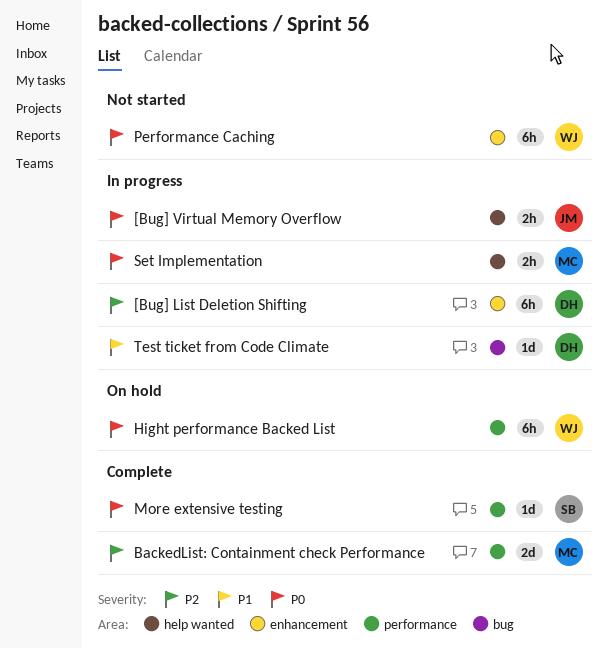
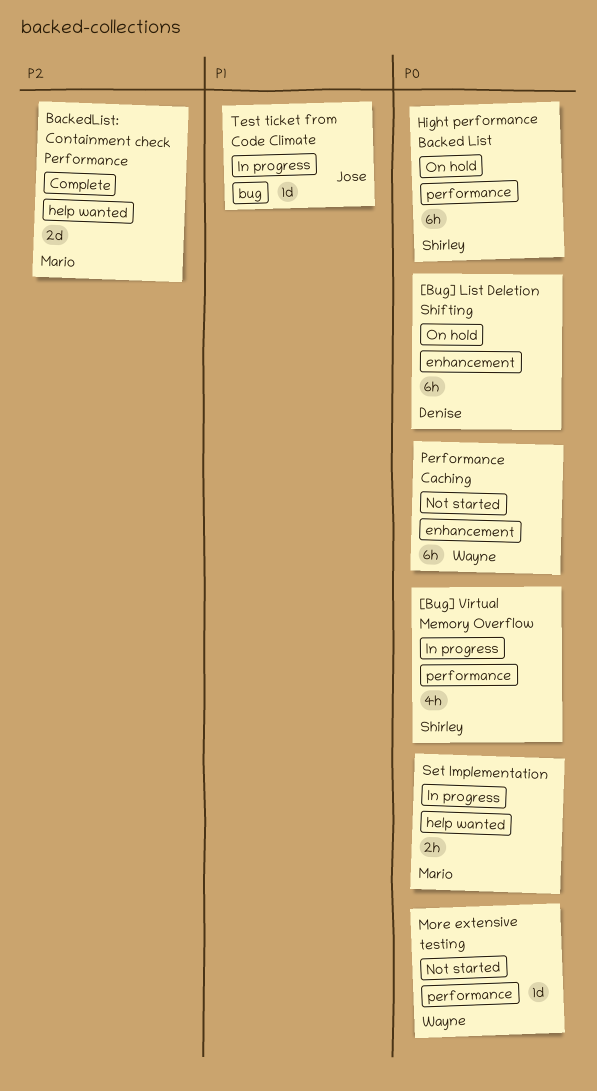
[Bug] List Deletion Shifting, status: In progress -> On hold
[Bug] List Deletion Shifting, priority: P2 -> P0
[Bug] Virtual Memory Overflow, owner: Jose -> Shirley
[Bug] Virtual Memory Overflow, label: help wanted -> performance
[Bug] Virtual Memory Overflow, estimate: 2h -> 4h
BackedList: Containment check Performance, label: performance -> help wanted
Hight performance Backed List, owner: Wayne -> Shirley
More extensive testing, status: Complete -> Not started
More extensive testing, owner: Shirley -> Wayne
Test ticket from Code Climate, owner: Denise -> Jose

